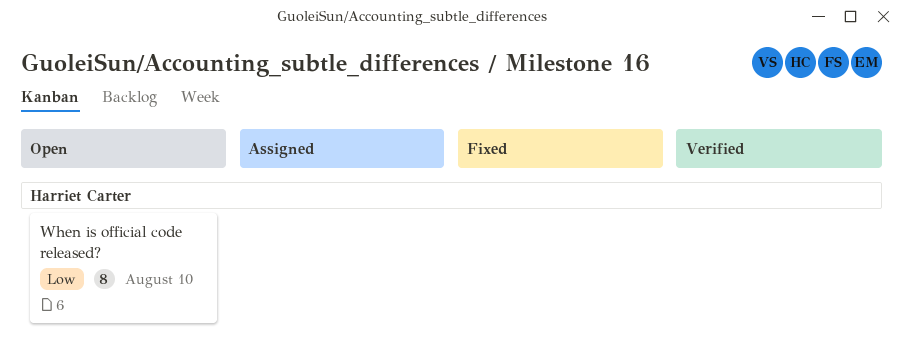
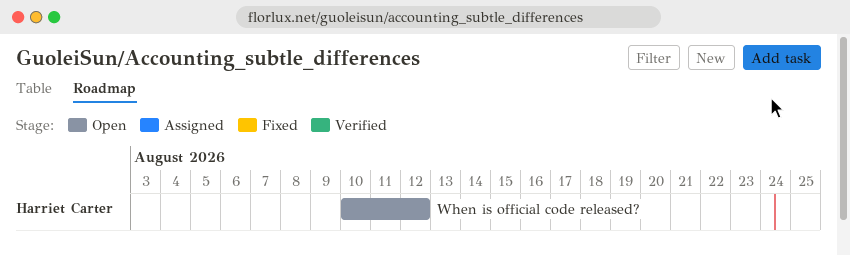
When is official code released?, due: Aug 10 -> Aug 12

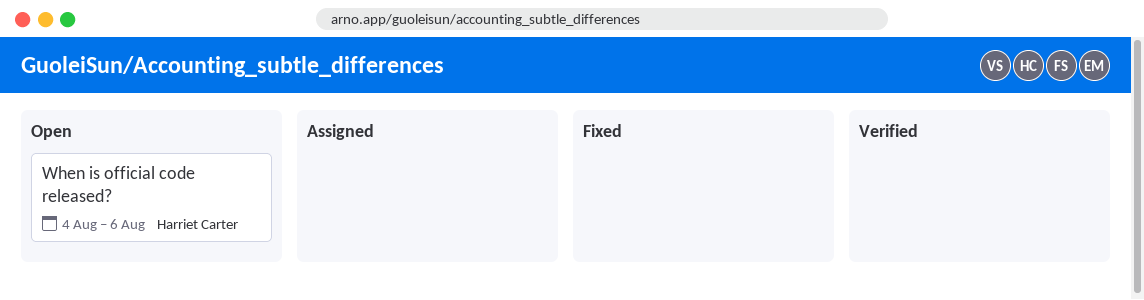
When is official code released?, start: Aug 10 -> Aug 4
When is official code released?, due: Aug 12 -> Aug 6

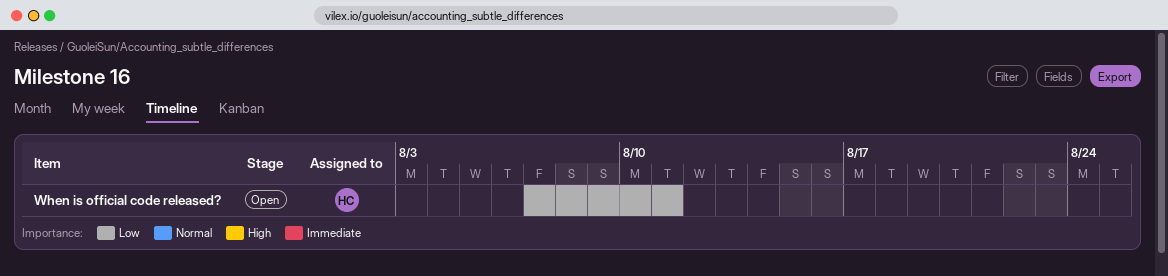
When is official code released?, start: Aug 4 -> Aug 7
When is official code released?, due: Aug 6 -> Aug 11

